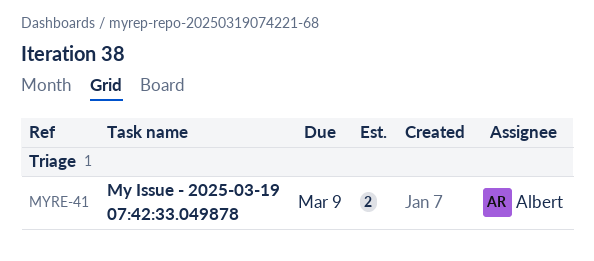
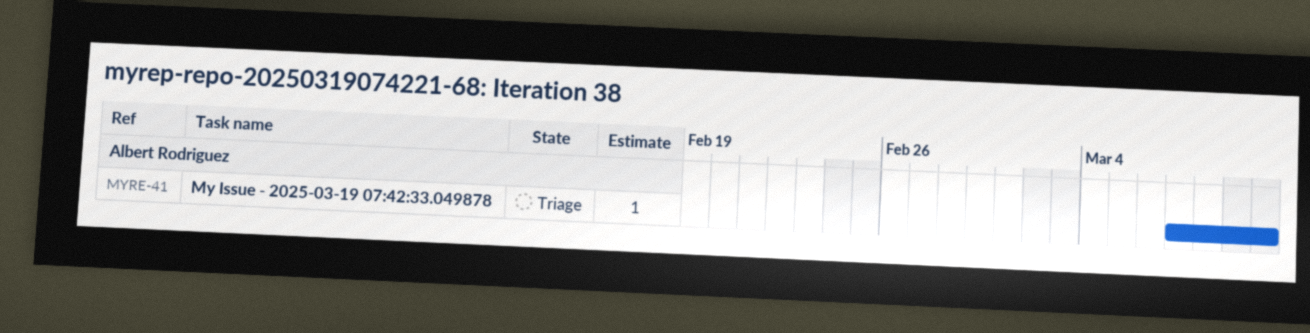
MYRE-41, estimate: 2 -> 1
MYRE-41, due: Mar 9 -> Mar 10

